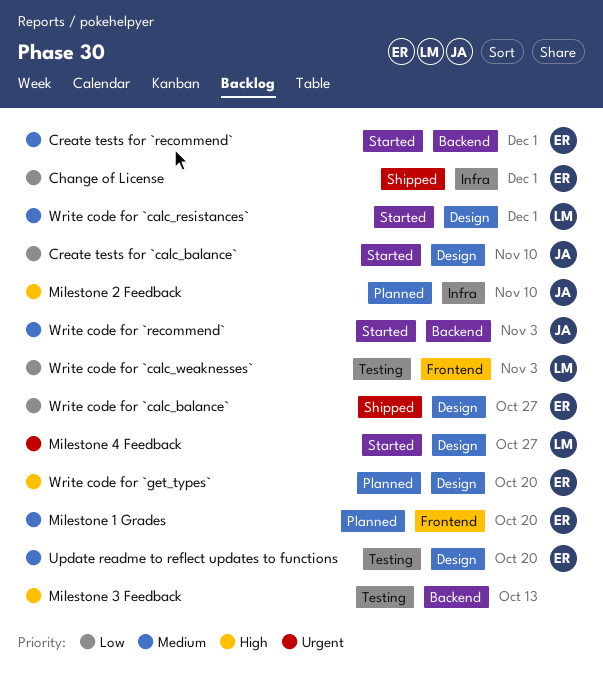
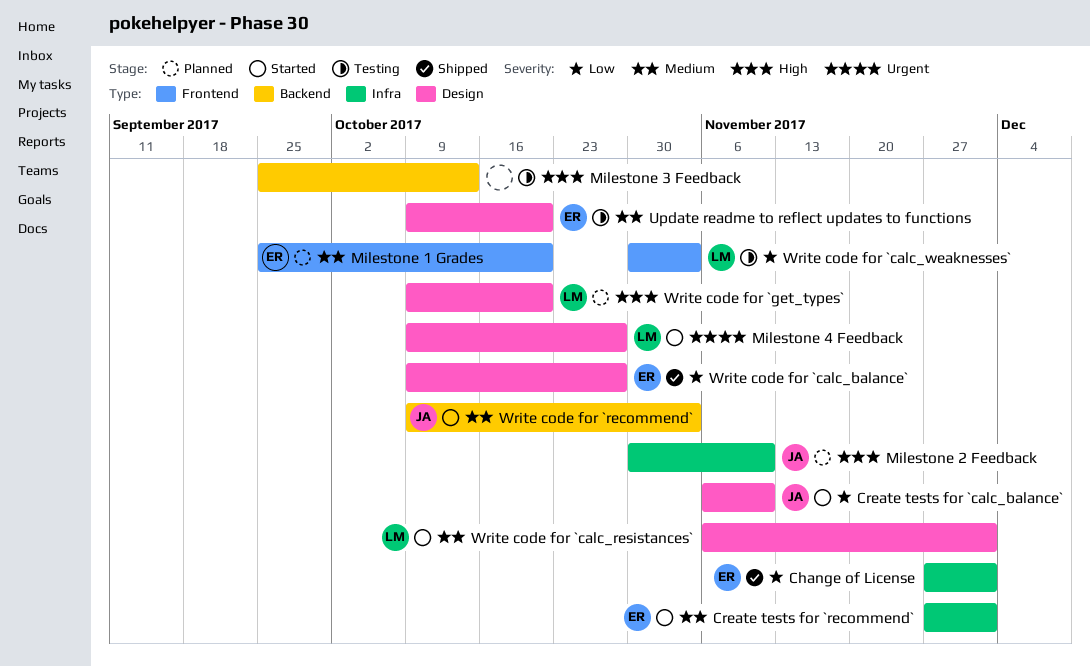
Create tests for `recommend`, label: Backend -> Infra
Write code for `get_types`, owner: ER -> LM

